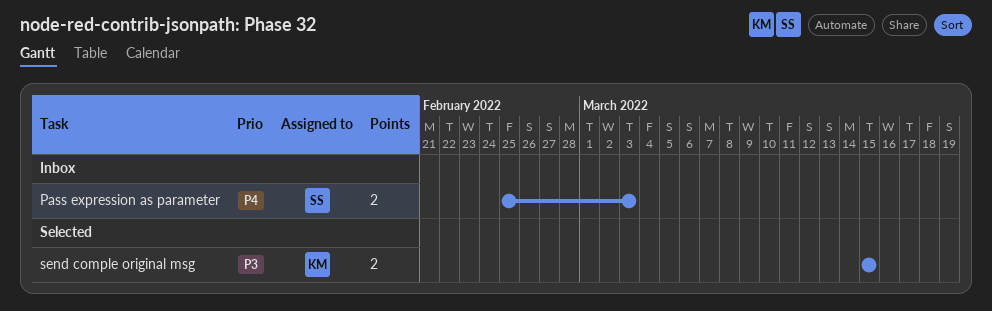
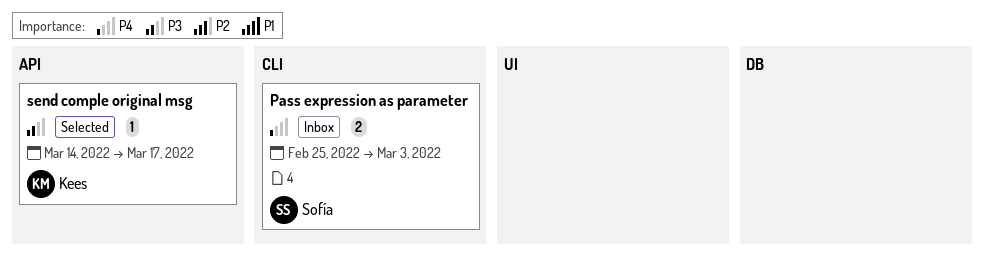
send comple original msg, estimate: 2 -> 1
send comple original msg, start: Mar 15 -> Mar 14
send comple original msg, due: Mar 15 -> Mar 17

